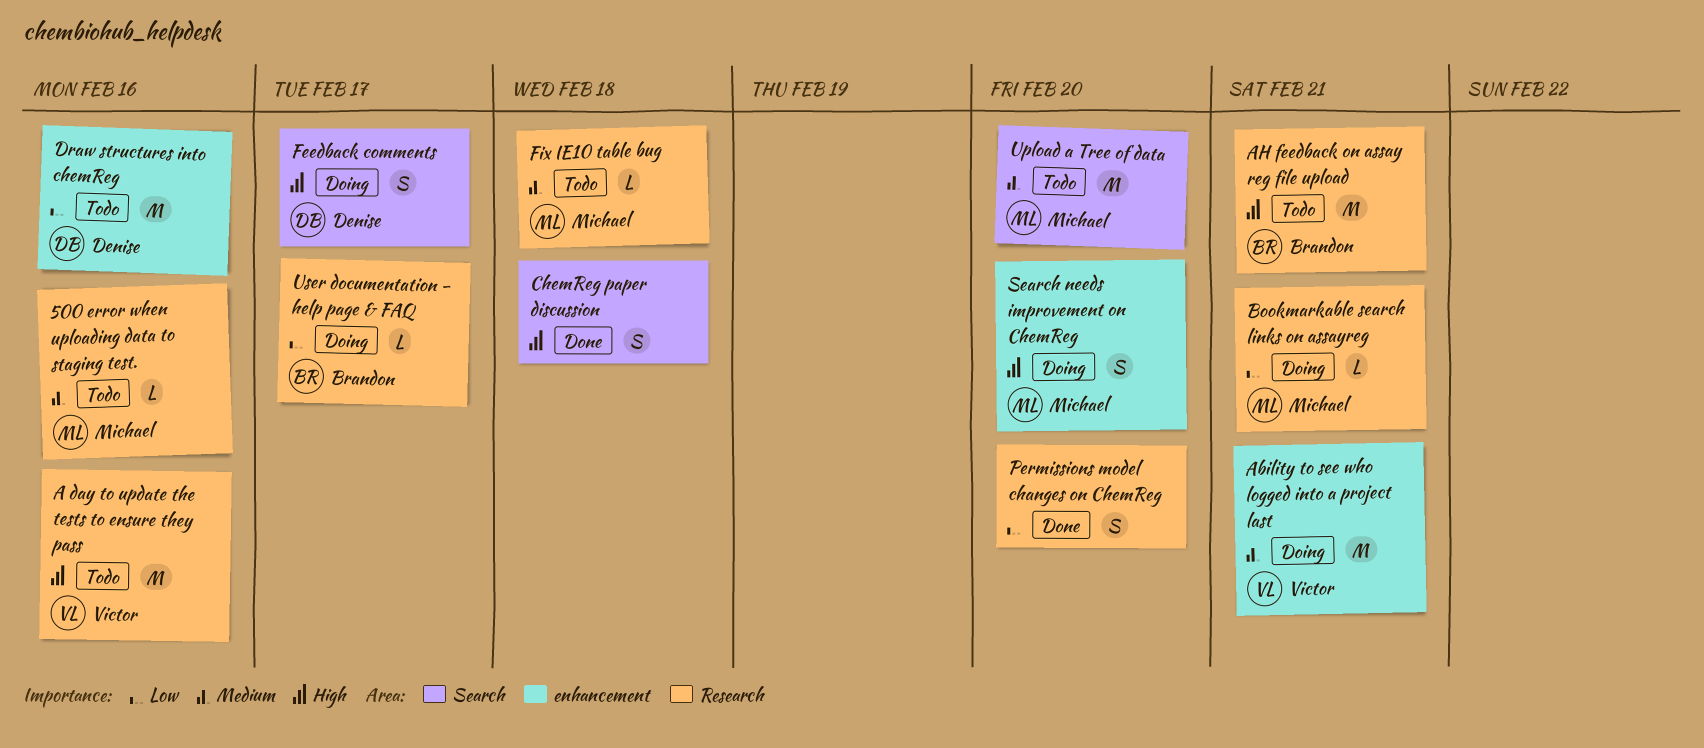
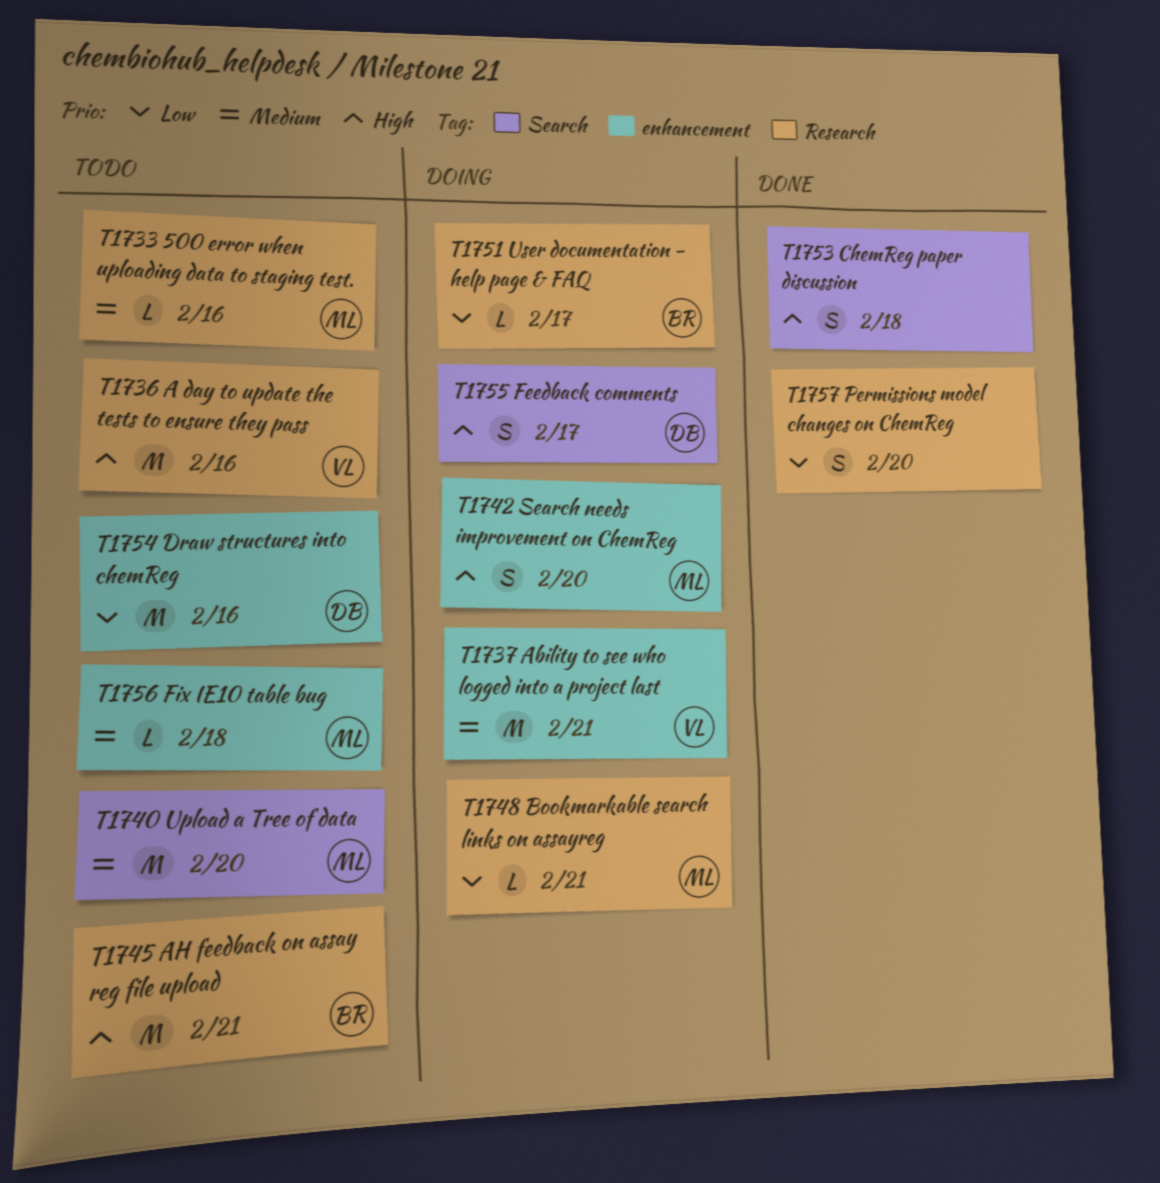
Fix IE10 table bug, label: Research -> enhancement

